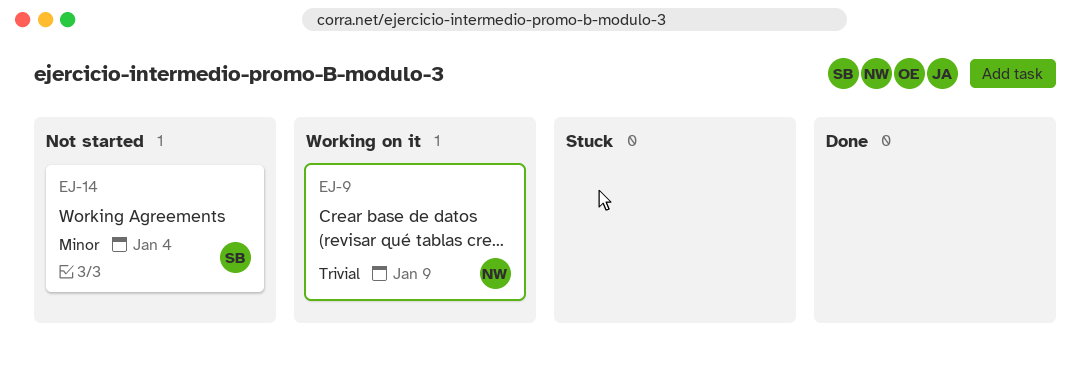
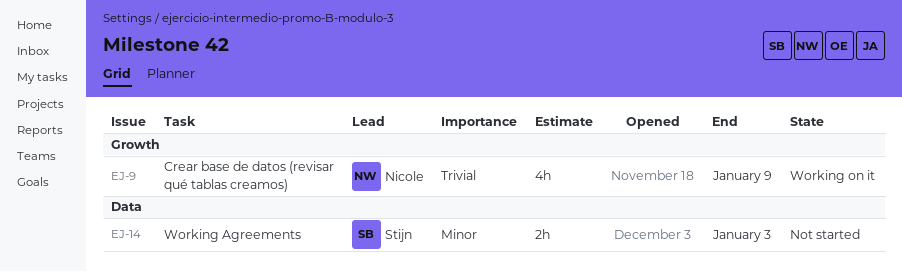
EJ-14, due: Jan 4 -> Jan 3

